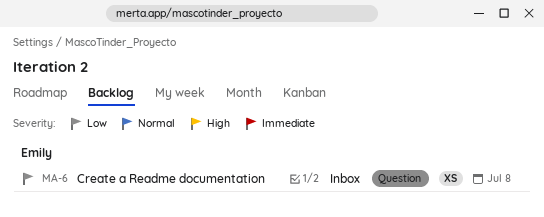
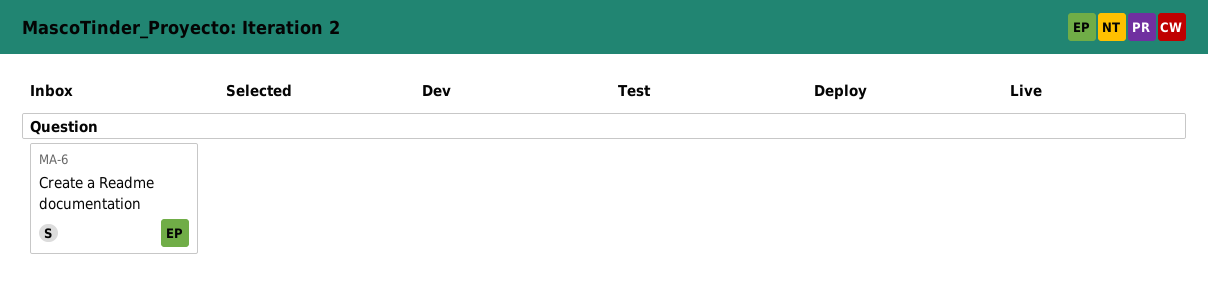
MA-6, estimate: XS -> S

